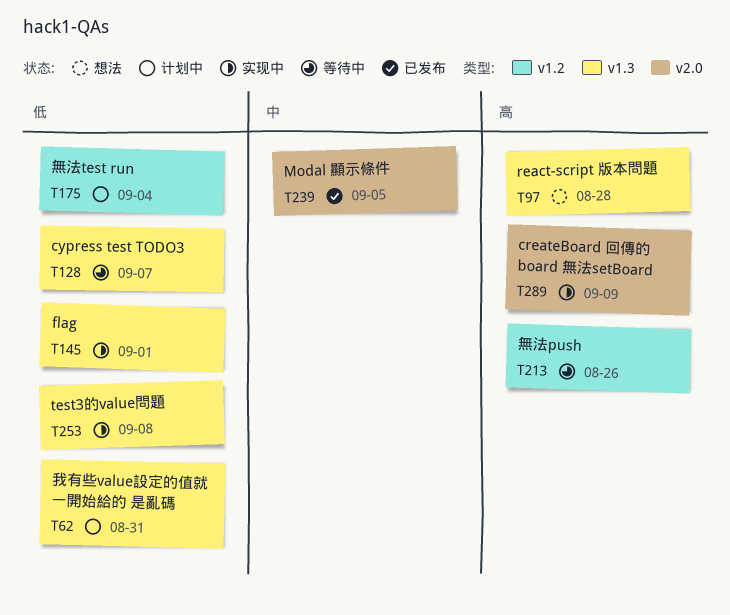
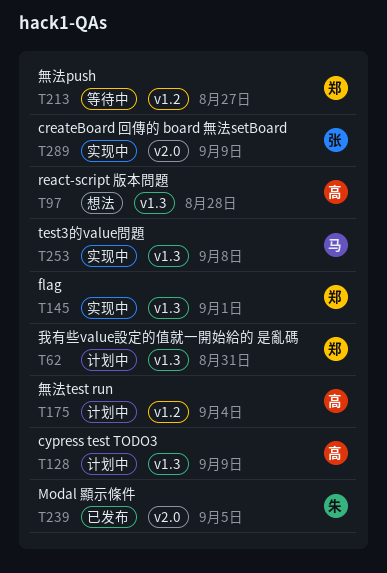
T128, status: 等待中 -> 计划中
T128, due: Sep 7 -> Sep 9
T213, due: Aug 26 -> Aug 27

